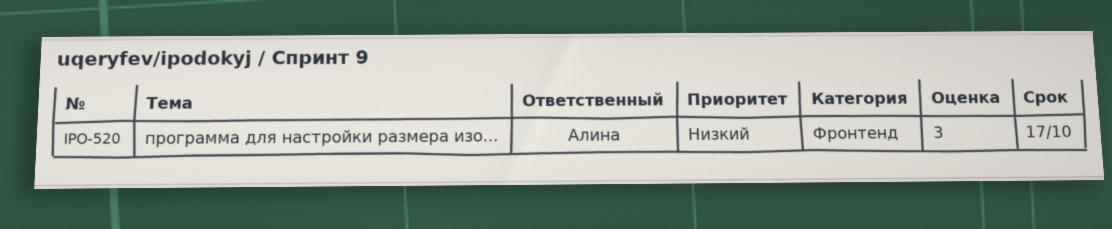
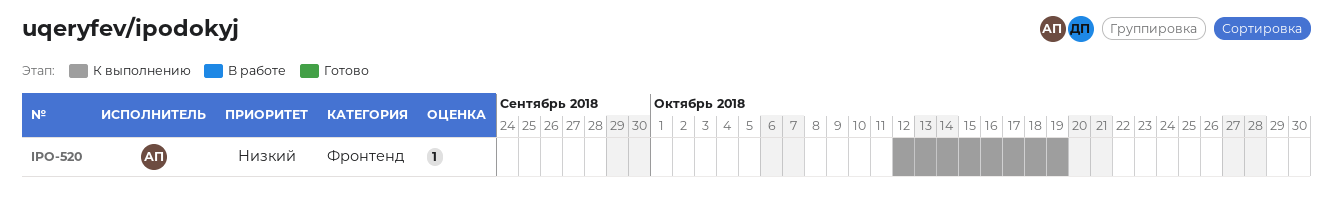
IPO-520, estimate: 3 -> 1
IPO-520, due: Oct 17 -> Oct 19

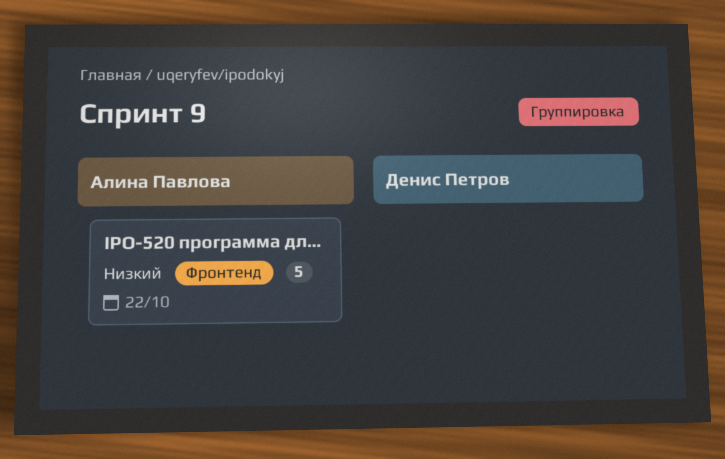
IPO-520, estimate: 1 -> 5
IPO-520, due: Oct 19 -> Oct 22

